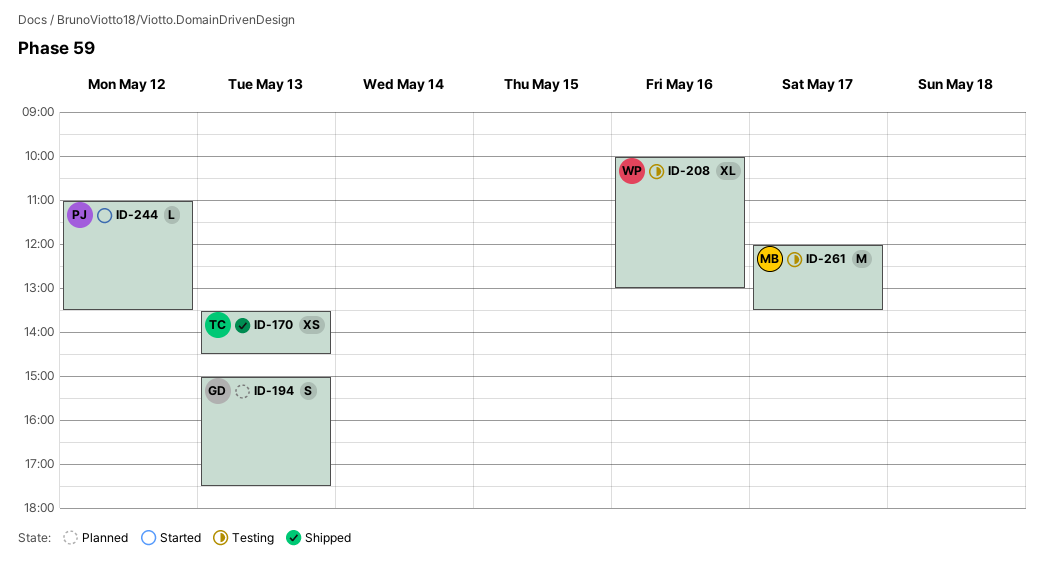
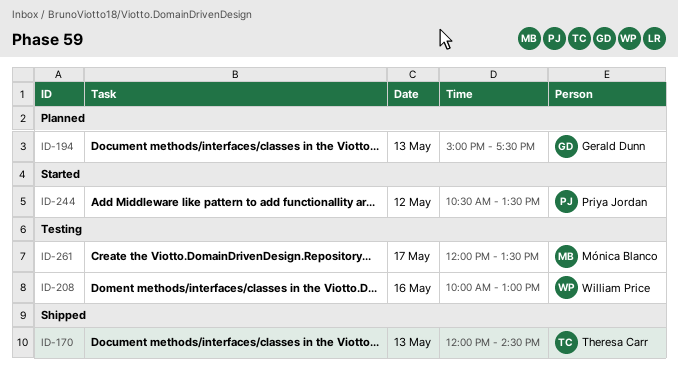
ID-170, begins: 13:30 -> 12:00
ID-244, begins: 11:00 -> 10:30

